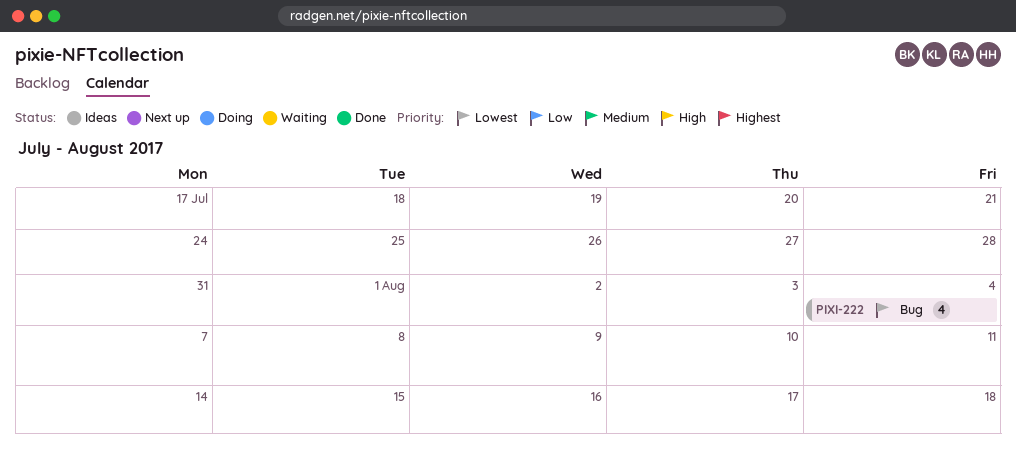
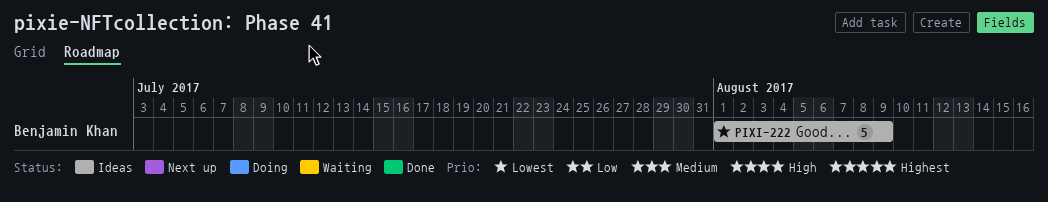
PIXI-222, estimate: 4 -> 5
PIXI-222, due: Aug 4 -> Aug 9

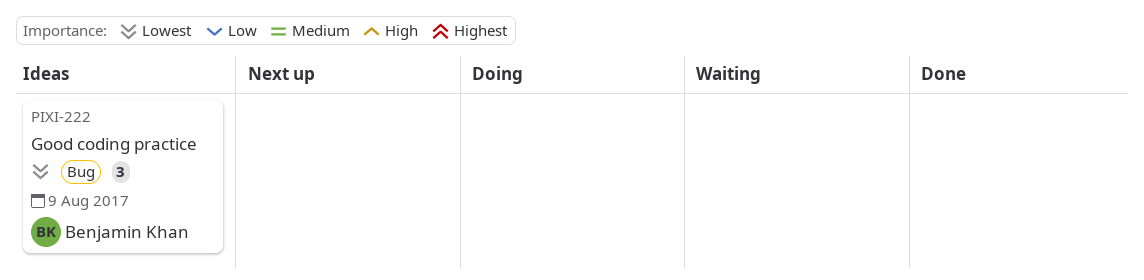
PIXI-222, estimate: 5 -> 3

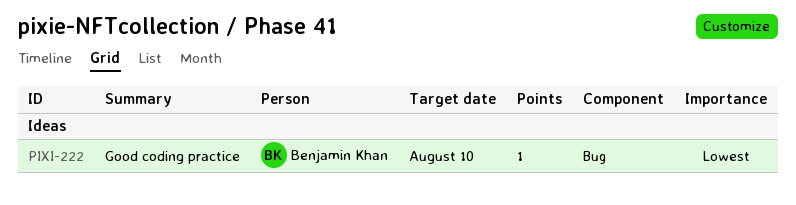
PIXI-222, estimate: 3 -> 1
PIXI-222, due: Aug 9 -> Aug 10

